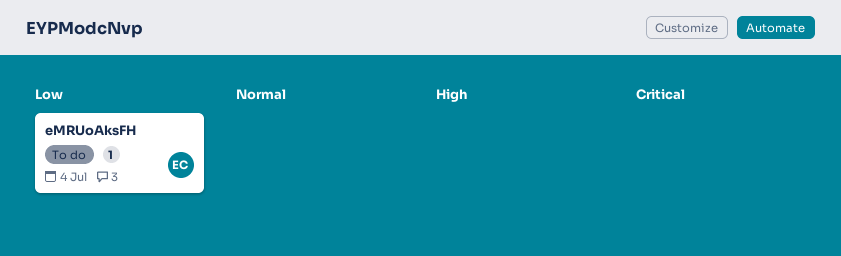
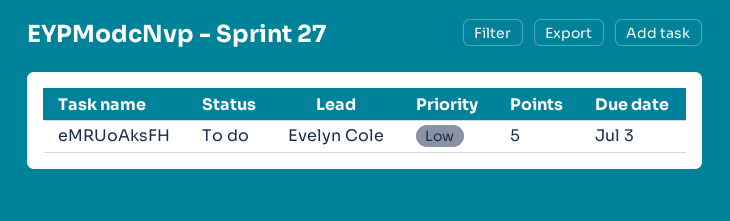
eMRUoAksFH, estimate: 1 -> 5
eMRUoAksFH, due: Jul 4 -> Jul 3

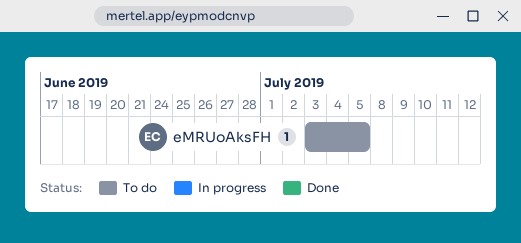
eMRUoAksFH, estimate: 5 -> 1
eMRUoAksFH, due: Jul 3 -> Jul 5

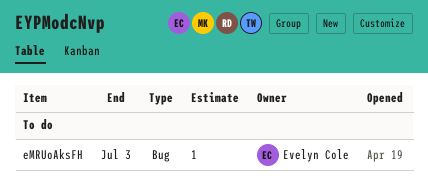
eMRUoAksFH, due: Jul 5 -> Jul 3

